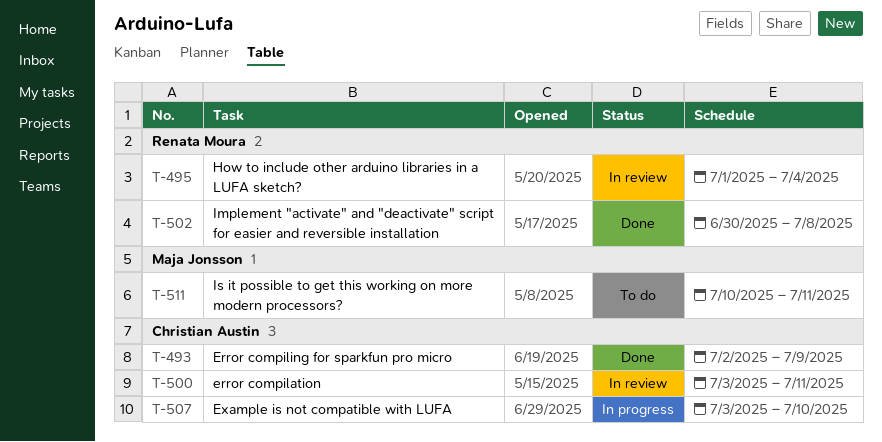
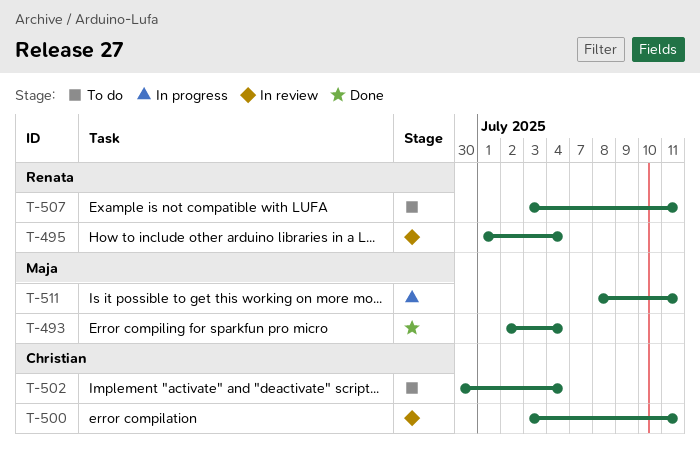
T-493, owner: Christian Austin -> Maja Jonsson
T-493, due: Jul 9 -> Jul 4
T-502, status: Done -> To do
T-502, owner: Renata Moura -> Christian Austin
T-502, due: Jul 8 -> Jul 4
T-507, status: In progress -> To do
T-507, owner: Christian Austin -> Renata Moura
T-507, due: Jul 10 -> Jul 11
T-511, status: To do -> In progress
T-511, start: Jul 10 -> Jul 8

